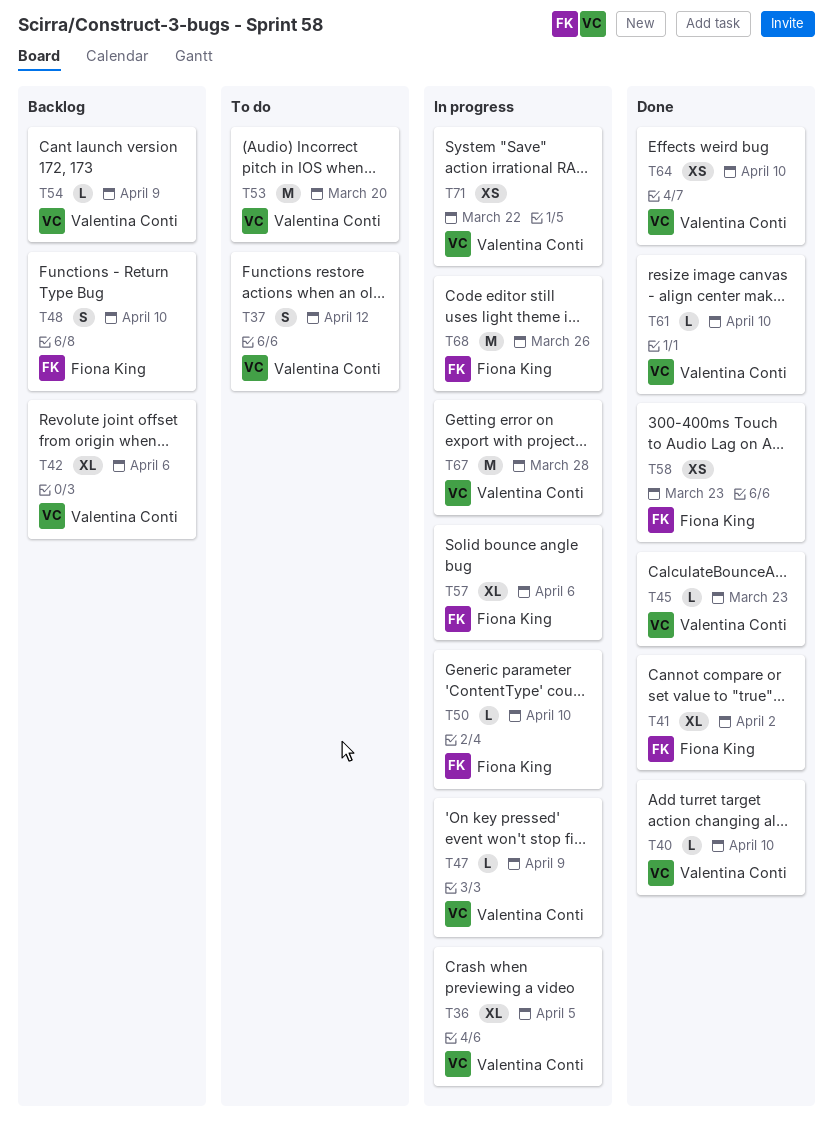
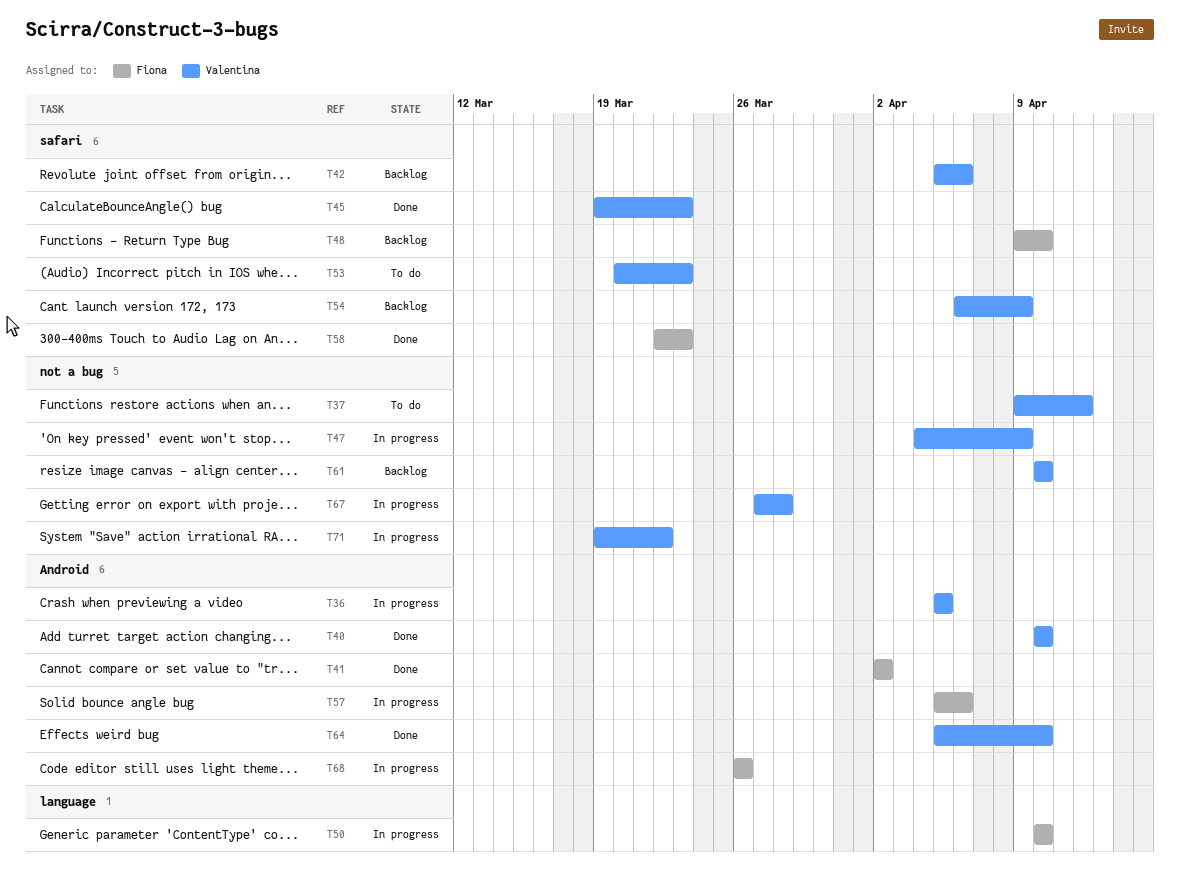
T53, due: Mar 20 -> Mar 23
T61, status: Done -> Backlog

